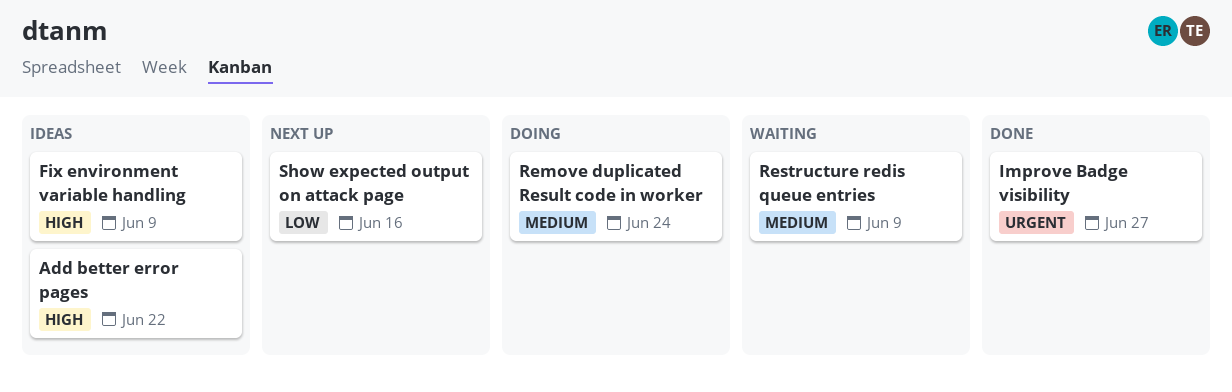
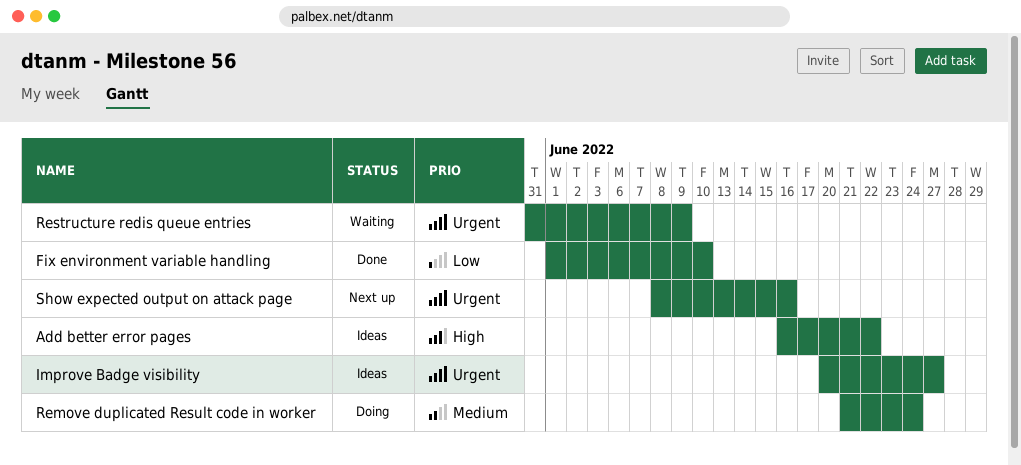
Fix environment variable handling, status: Ideas -> Done
Fix environment variable handling, priority: High -> Low
Fix environment variable handling, due: Jun 9 -> Jun 10
Improve Badge visibility, status: Done -> Ideas
Restructure redis queue entries, priority: Medium -> Urgent
Show expected output on attack page, priority: Low -> Urgent

